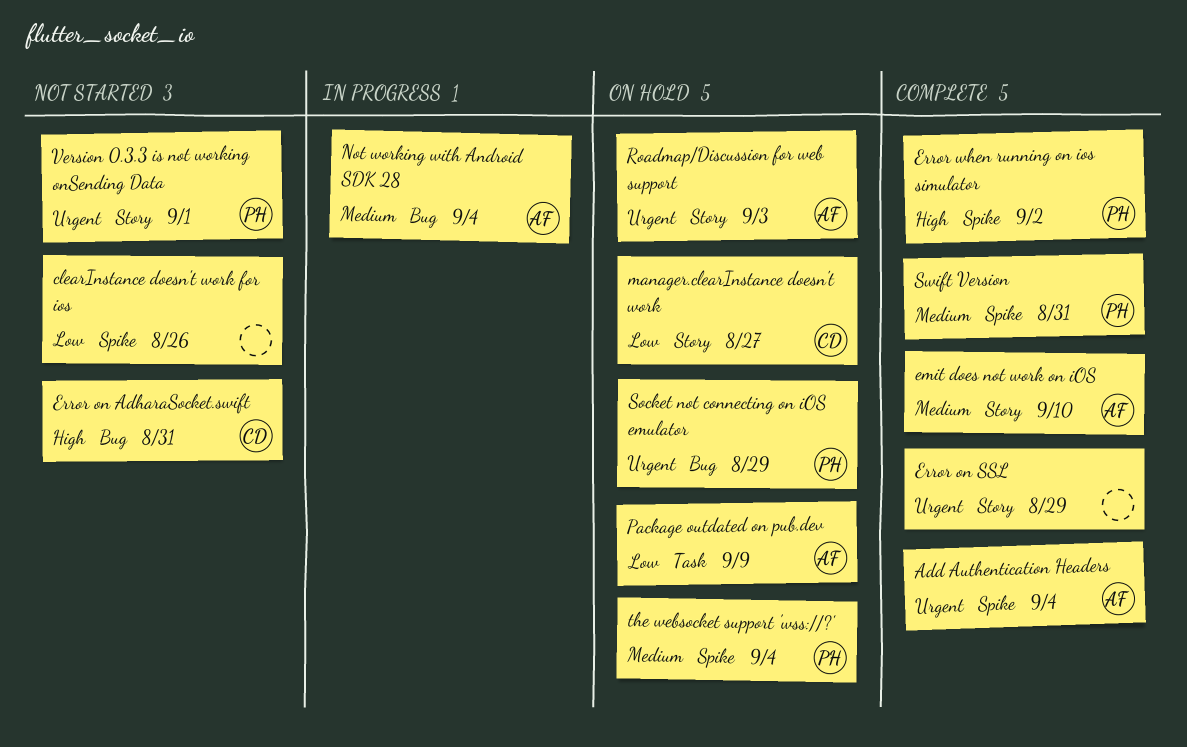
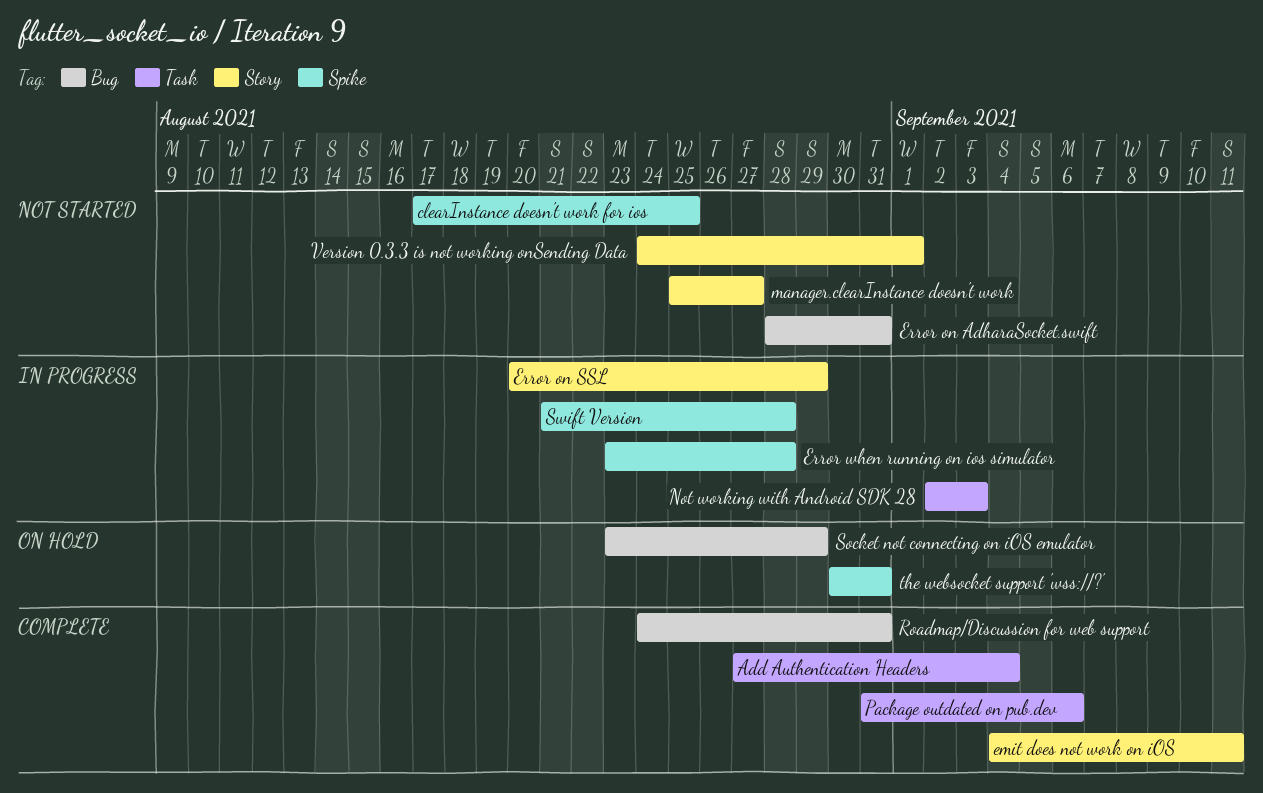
Add Authentication Headers, label: Spike -> Task
clearInstance doesn't work for ios, due: Aug 26 -> Aug 25
emit does not work on iOS, due: Sep 10 -> Sep 11
Error on SSL, status: Complete -> In progress
Error when running on ios simulator, status: Complete -> In progress
Error when running on ios simulator, due: Sep 2 -> Aug 28
manager.clearInstance doesn't work, status: On hold -> Not started
Not working with Android SDK 28, label: Bug -> Task
Not working with Android SDK 28, due: Sep 4 -> Sep 3
Package outdated on pub.dev, status: On hold -> Complete
Package outdated on pub.dev, due: Sep 9 -> Sep 6
Roadmap/Discussion for web support, status: On hold -> Complete
Roadmap/Discussion for web support, label: Story -> Bug
Roadmap/Discussion for web support, due: Sep 3 -> Aug 31
Swift Version, status: Complete -> In progress
Swift Version, due: Aug 31 -> Aug 28
the websocket support 'wss://?', due: Sep 4 -> Aug 31

